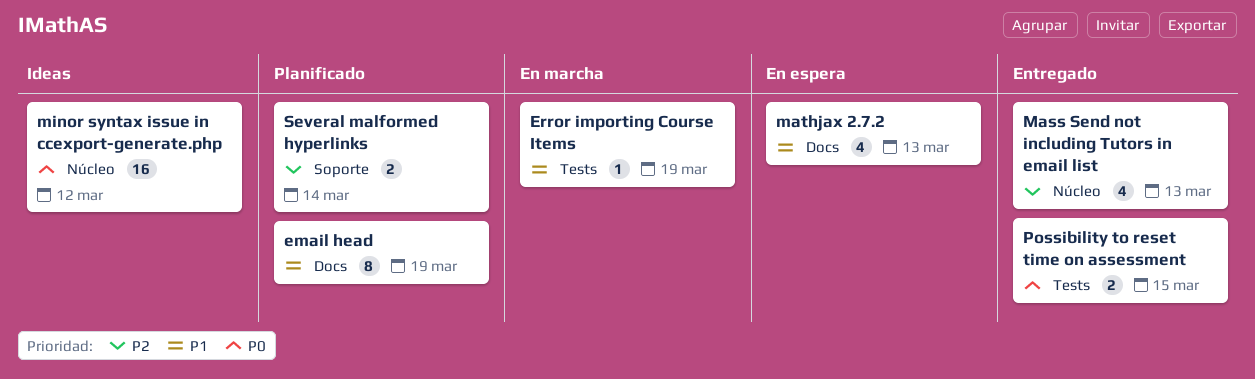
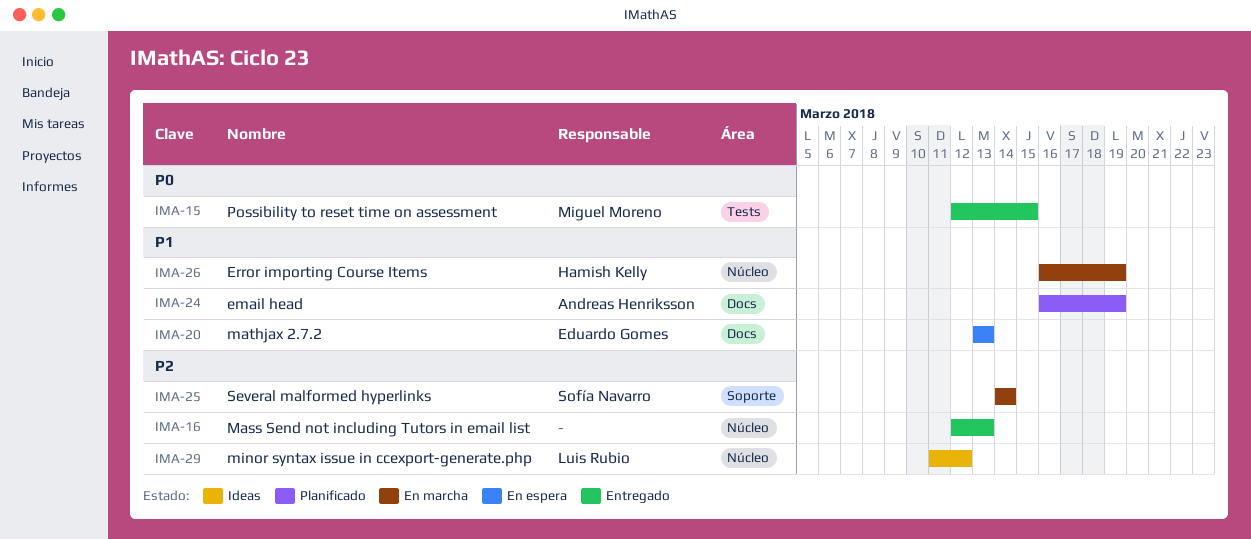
Error importing Course Items, label: Tests -> Núcleo
minor syntax issue in ccexport-generate.php, priority: P0 -> P2
Several malformed hyperlinks, status: Planificado -> En marcha

